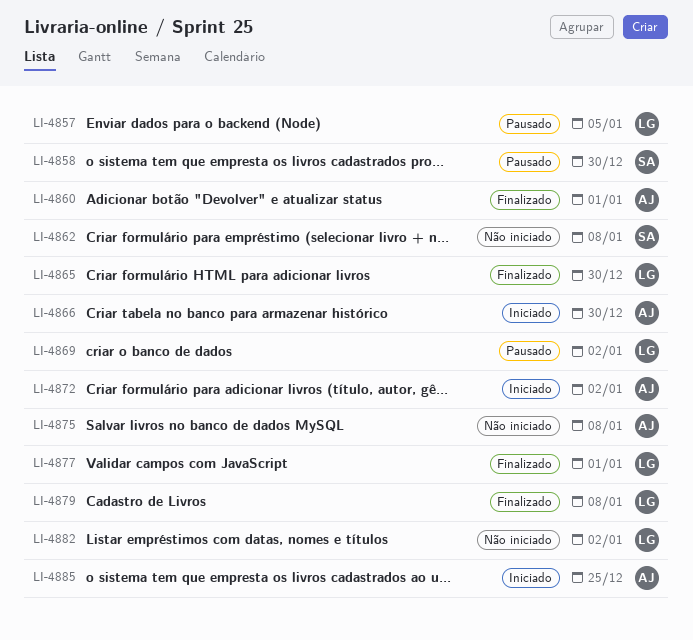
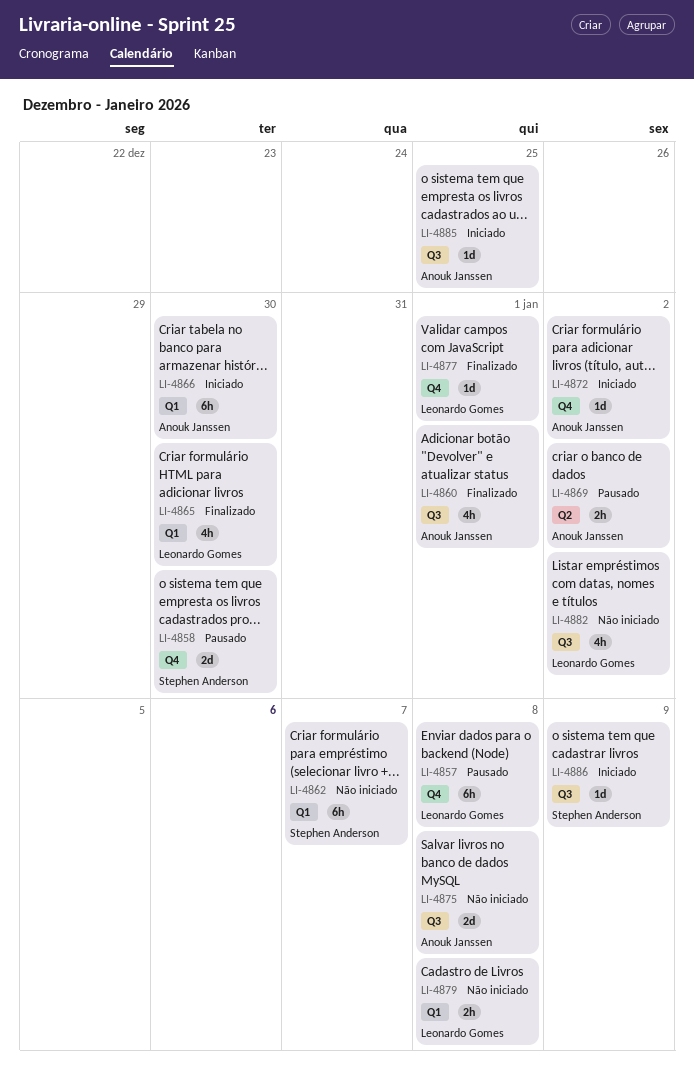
LI-4857, due: Jan 5 -> Jan 8
LI-4862, due: Jan 8 -> Jan 7
LI-4869, owner: Leonardo Gomes -> Anouk Janssen
LI-4879, status: Finalizado -> Não iniciado
LI-4886: none -> present

